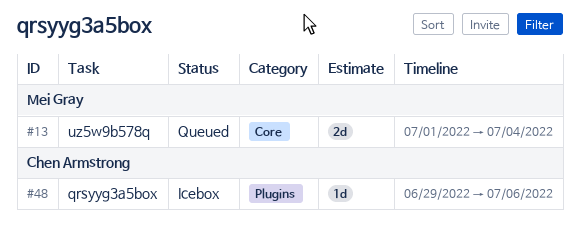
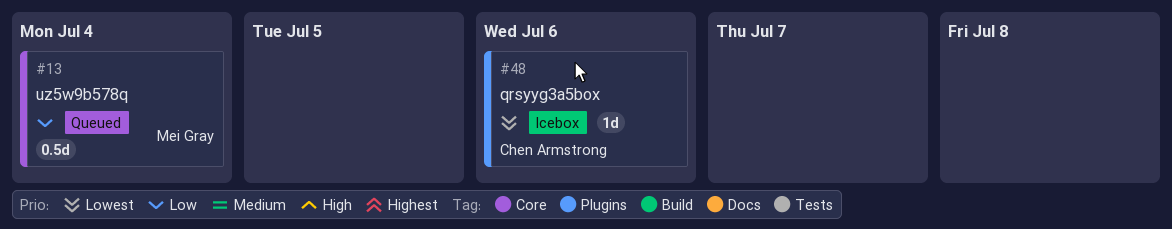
#13, estimate: 2d -> 0.5d

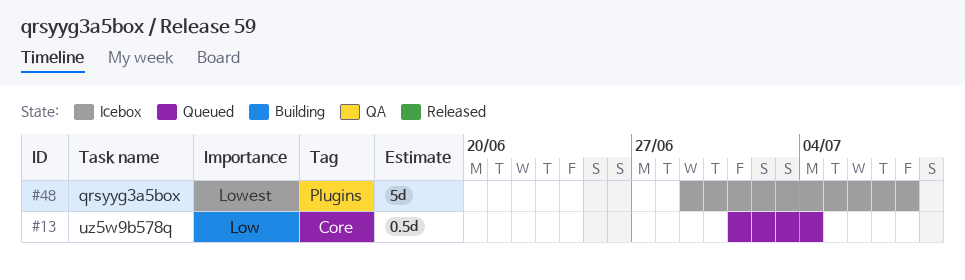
#48, estimate: 1d -> 5d
#48, due: Jul 6 -> Jul 8

